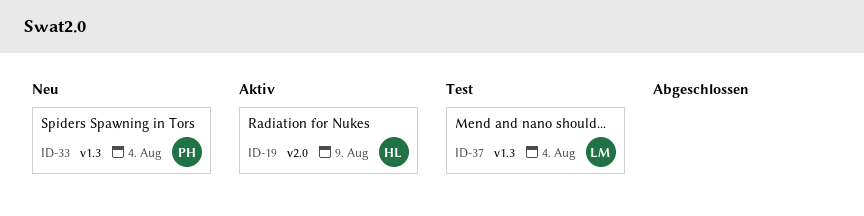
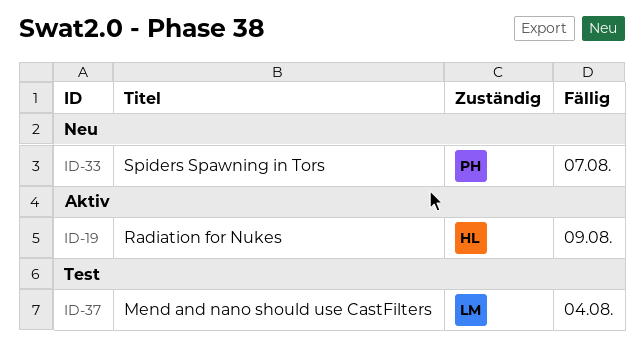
ID-33, due: Aug 4 -> Aug 7

